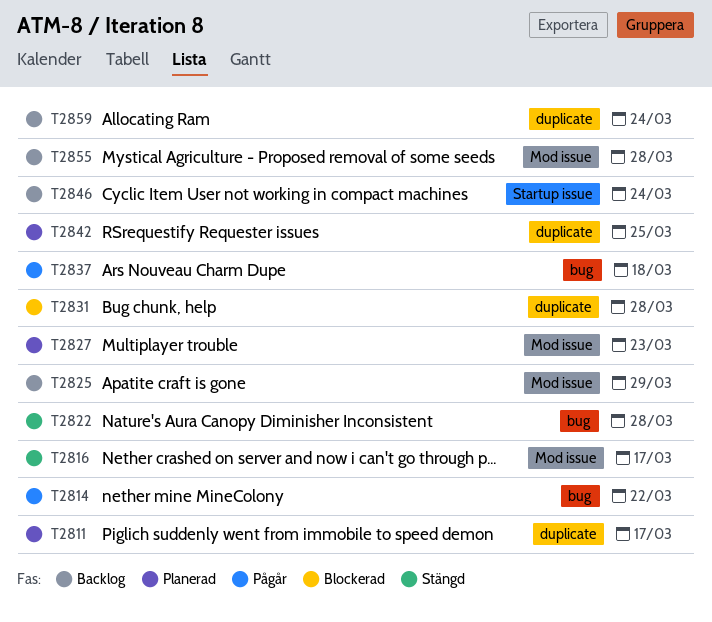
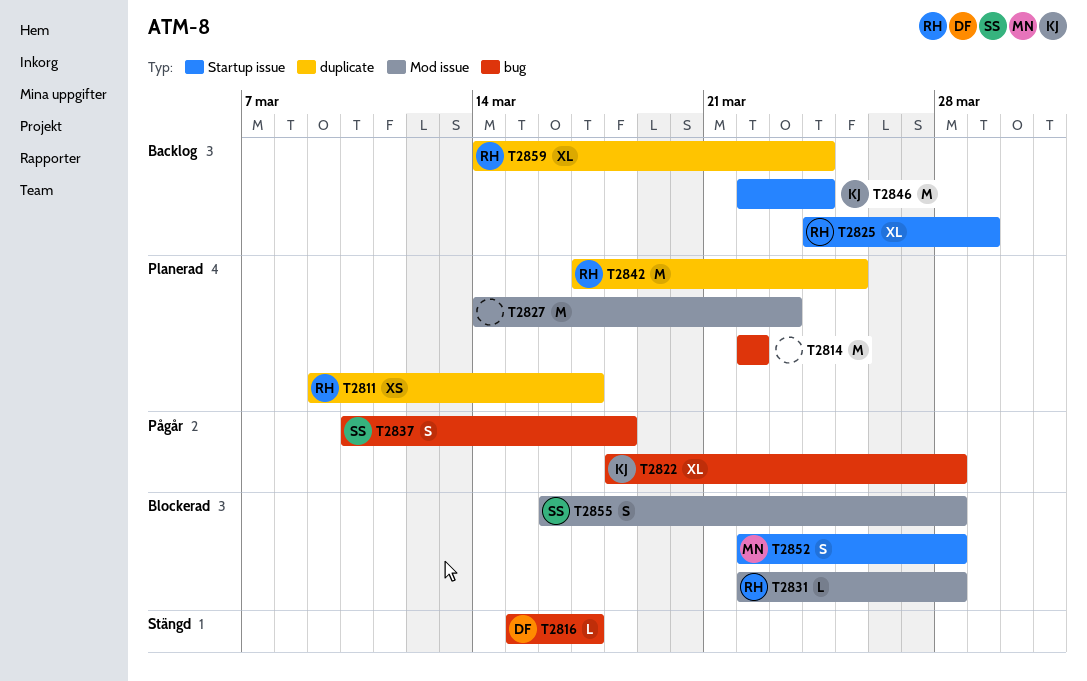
T2814, status: Pågår -> Planerad
T2816, label: Mod issue -> bug
T2822, status: Stängd -> Pågår
T2825, label: Mod issue -> Startup issue
T2831, label: duplicate -> Mod issue
T2852: none -> present
T2855, status: Backlog -> Blockerad

